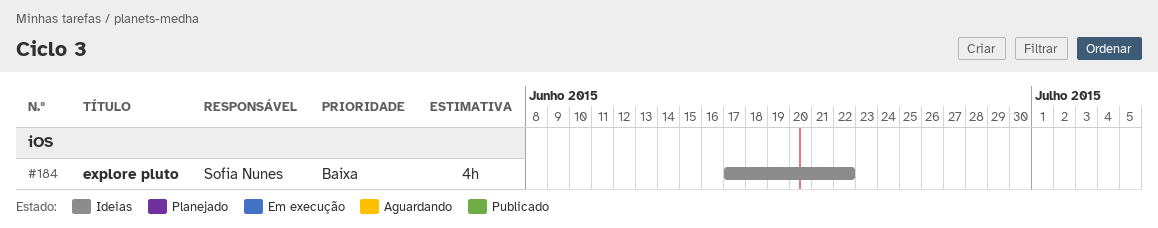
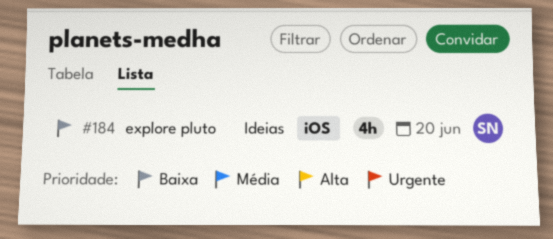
#184, due: Jun 22 -> Jun 20

